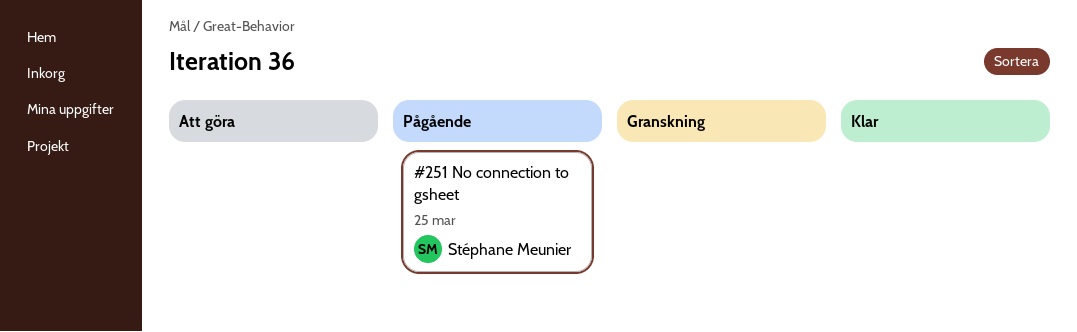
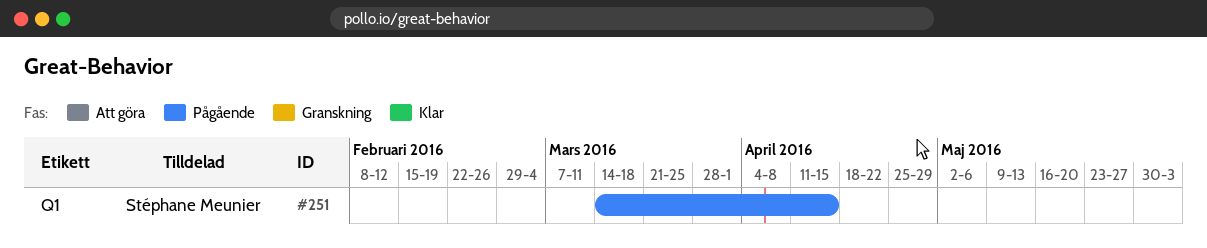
#251, due: Mar 25 -> Apr 15

